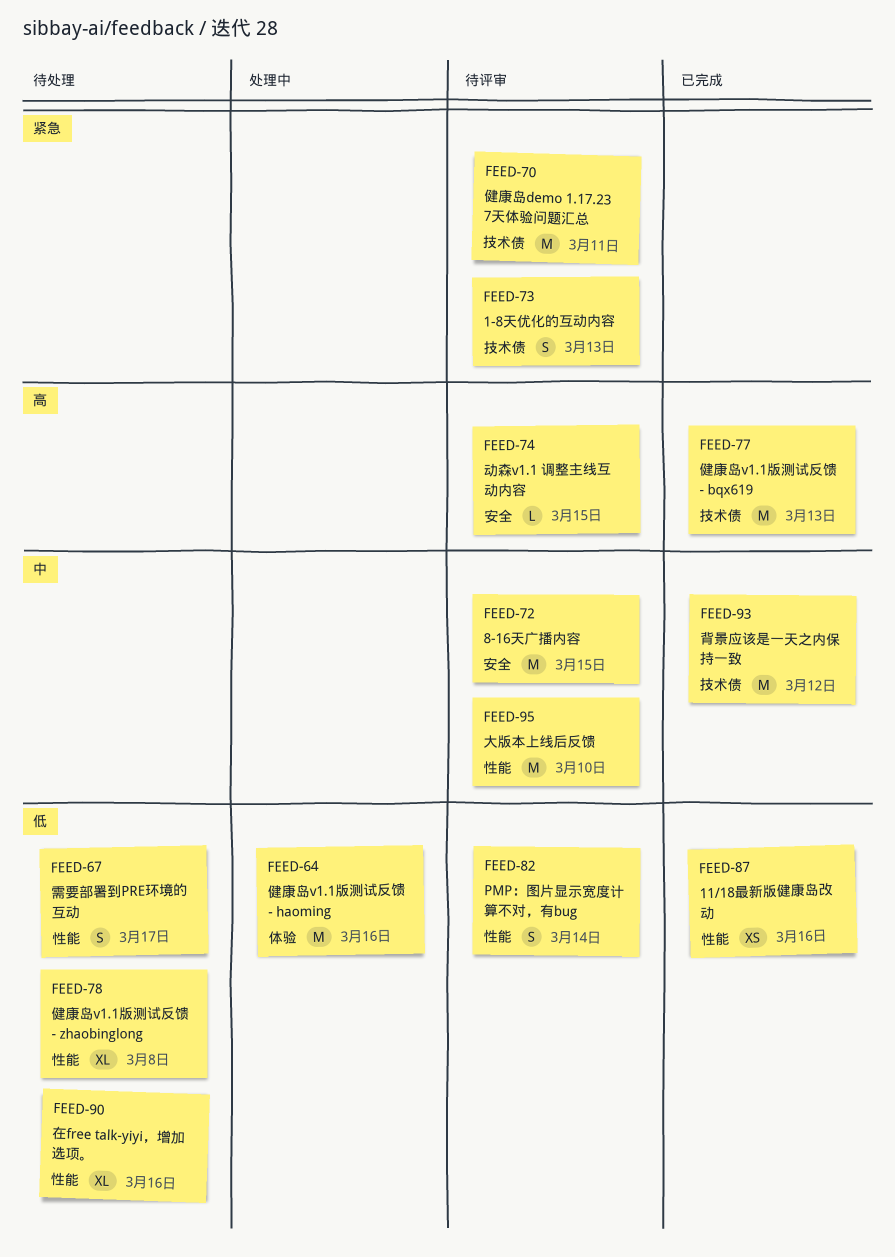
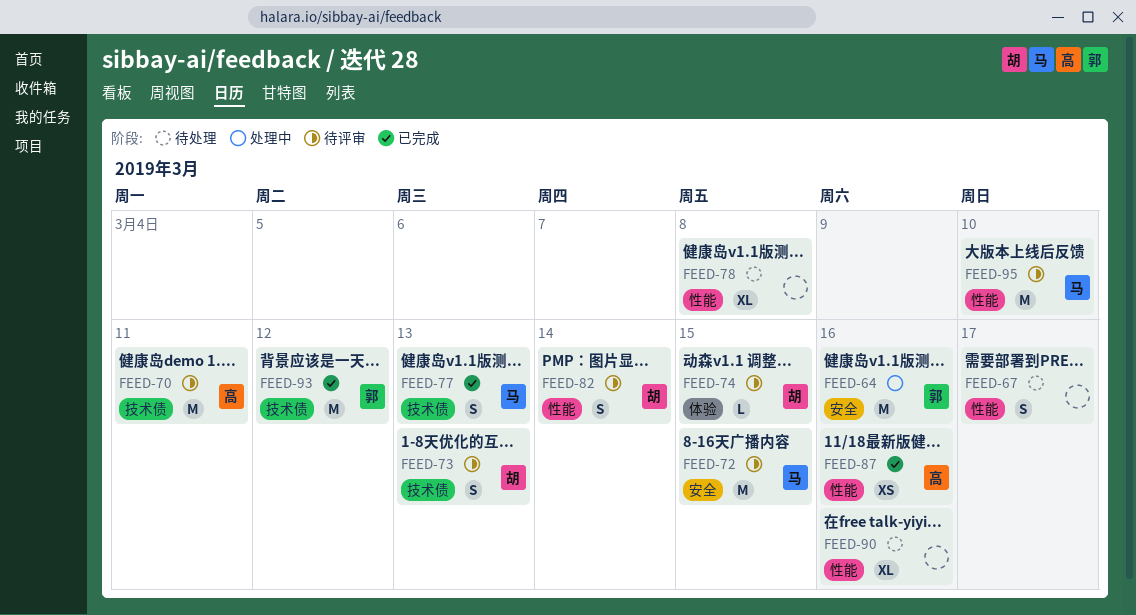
FEED-64, label: 体验 -> 安全
FEED-74, label: 安全 -> 体验
FEED-77, estimate: M -> S

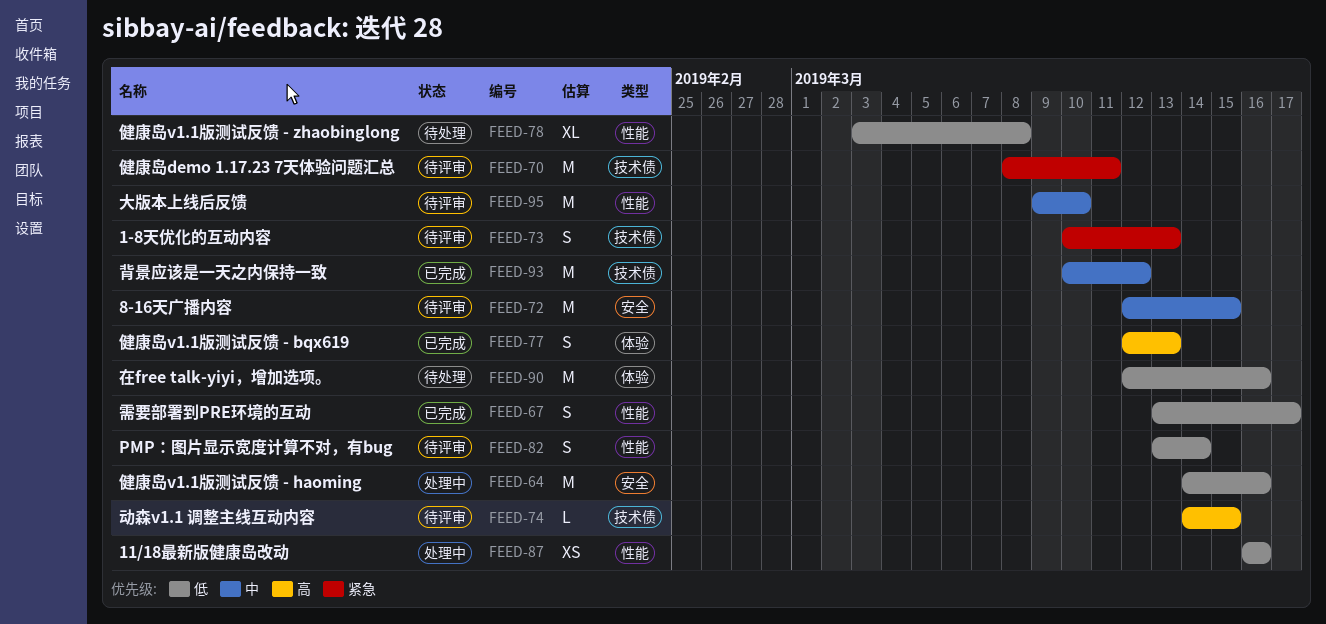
FEED-67, status: 待处理 -> 已完成
FEED-74, label: 体验 -> 技术债
FEED-77, label: 技术债 -> 体验
FEED-87, status: 已完成 -> 处理中
FEED-90, label: 性能 -> 体验
FEED-90, estimate: XL -> M

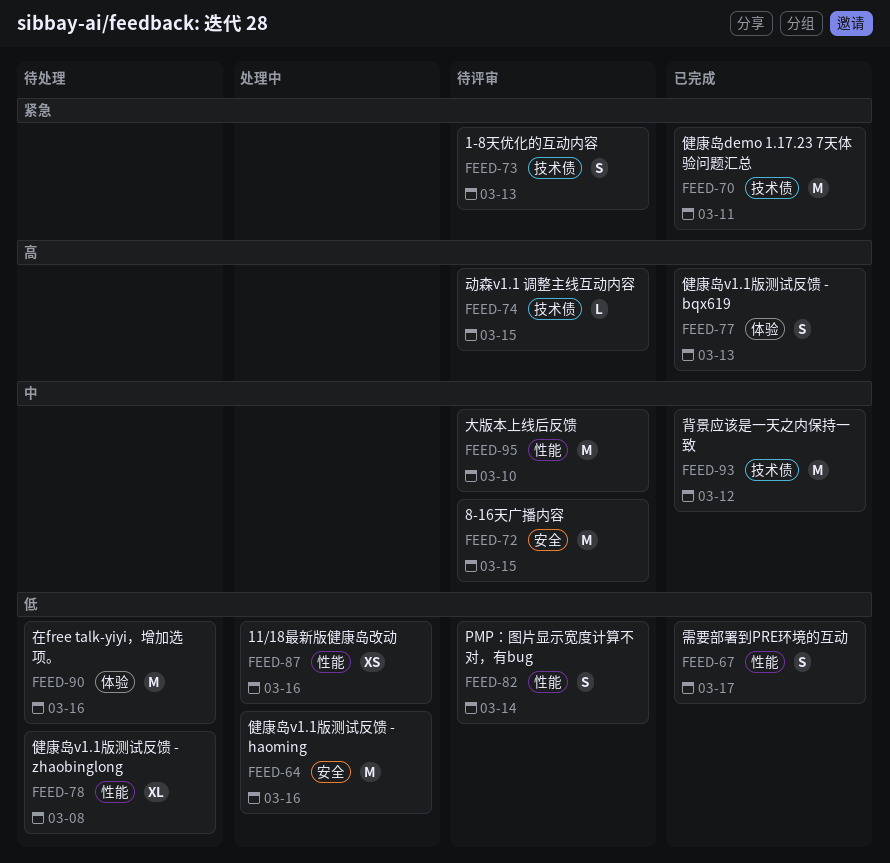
FEED-70, status: 待评审 -> 已完成

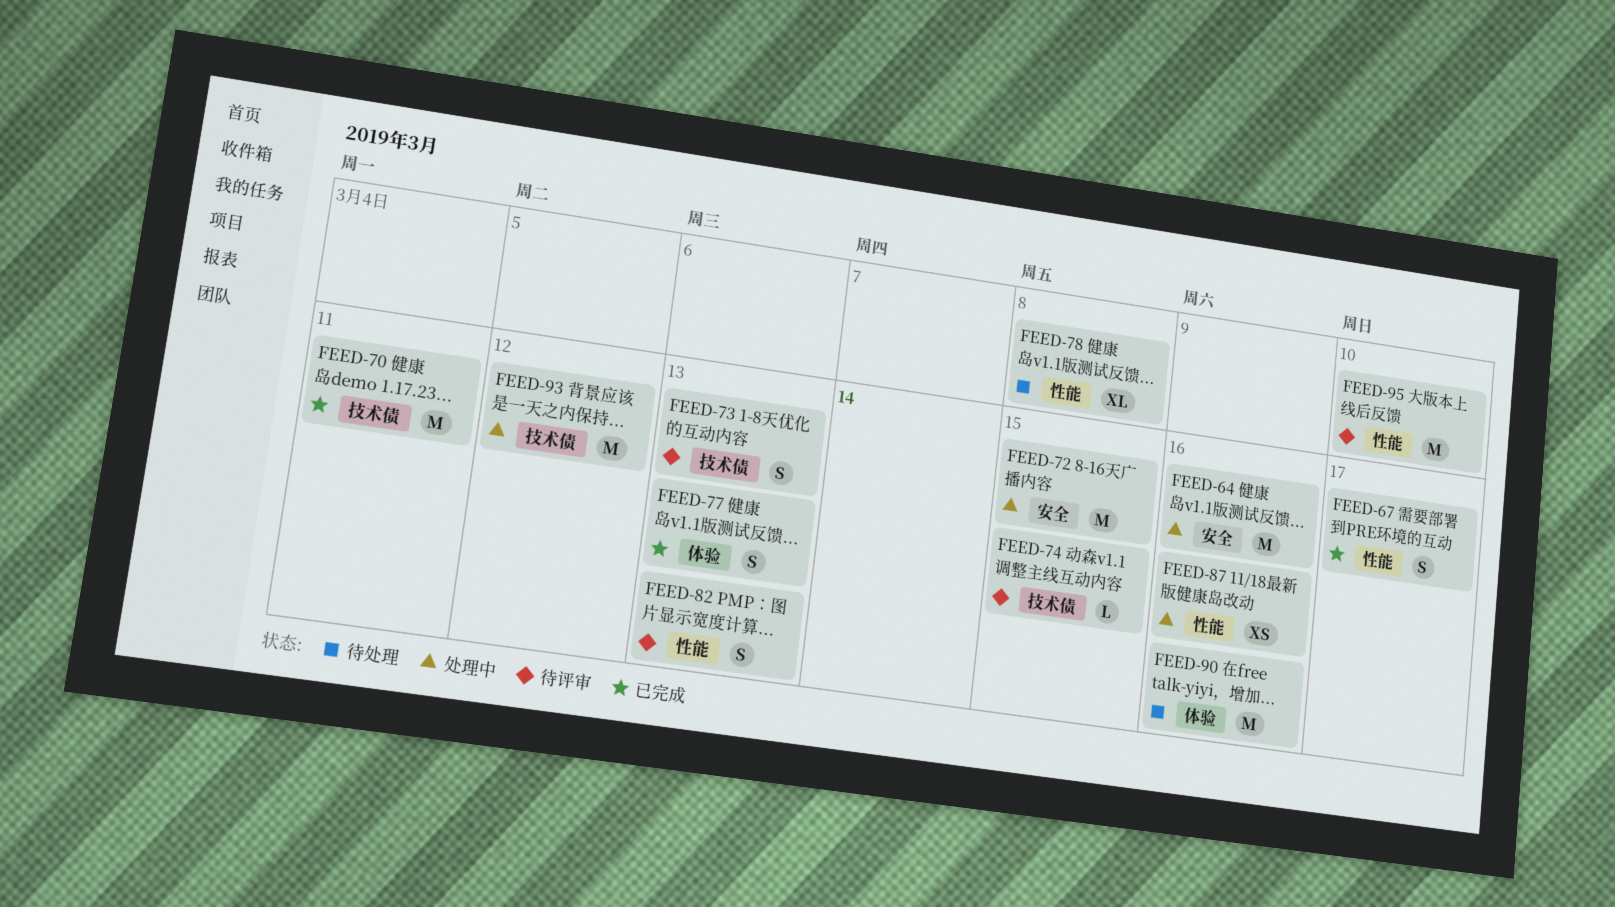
FEED-72, status: 待评审 -> 处理中
FEED-82, due: Mar 14 -> Mar 13
FEED-93, status: 已完成 -> 处理中

